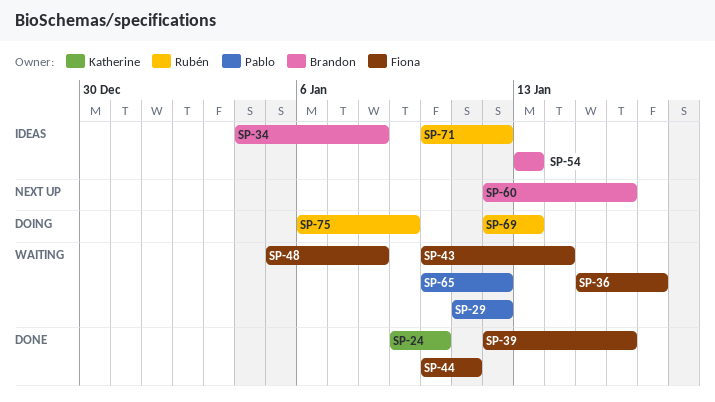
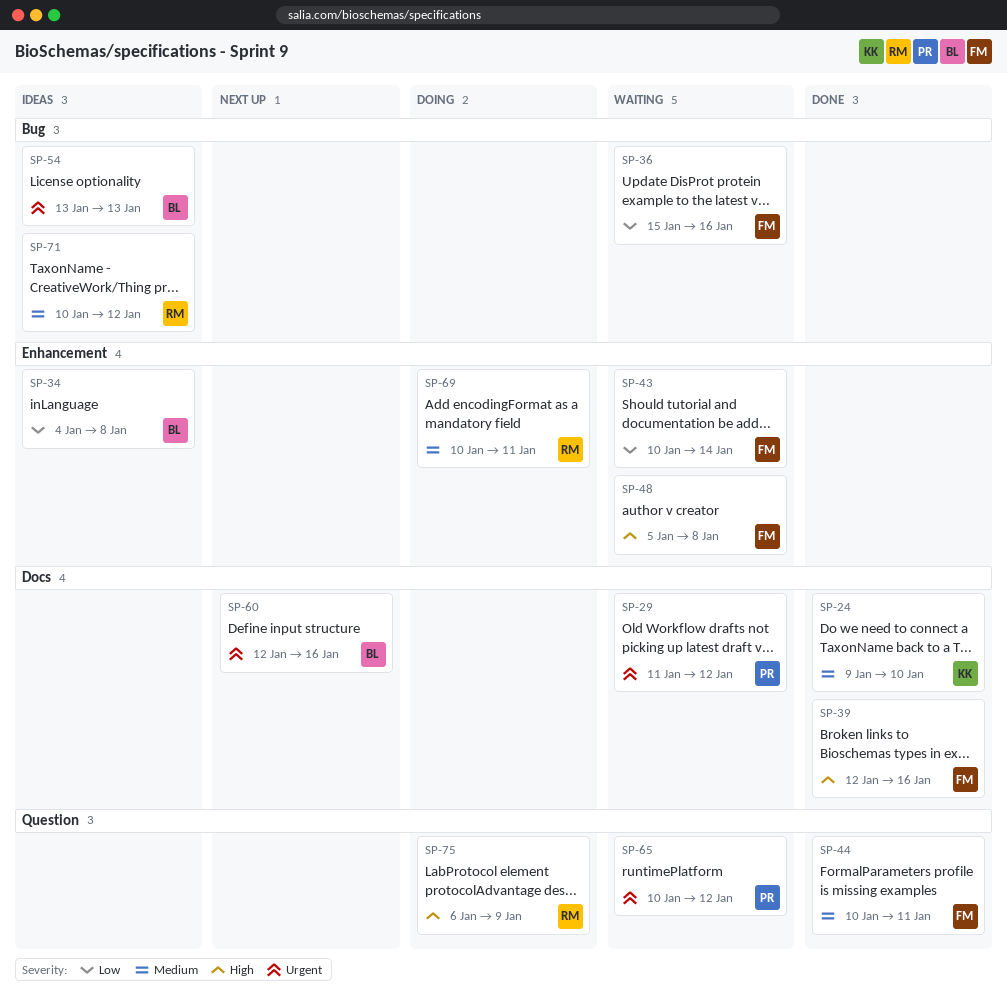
SP-36, due: Jan 17 -> Jan 16
SP-69, start: Jan 12 -> Jan 10
SP-69, due: Jan 13 -> Jan 11

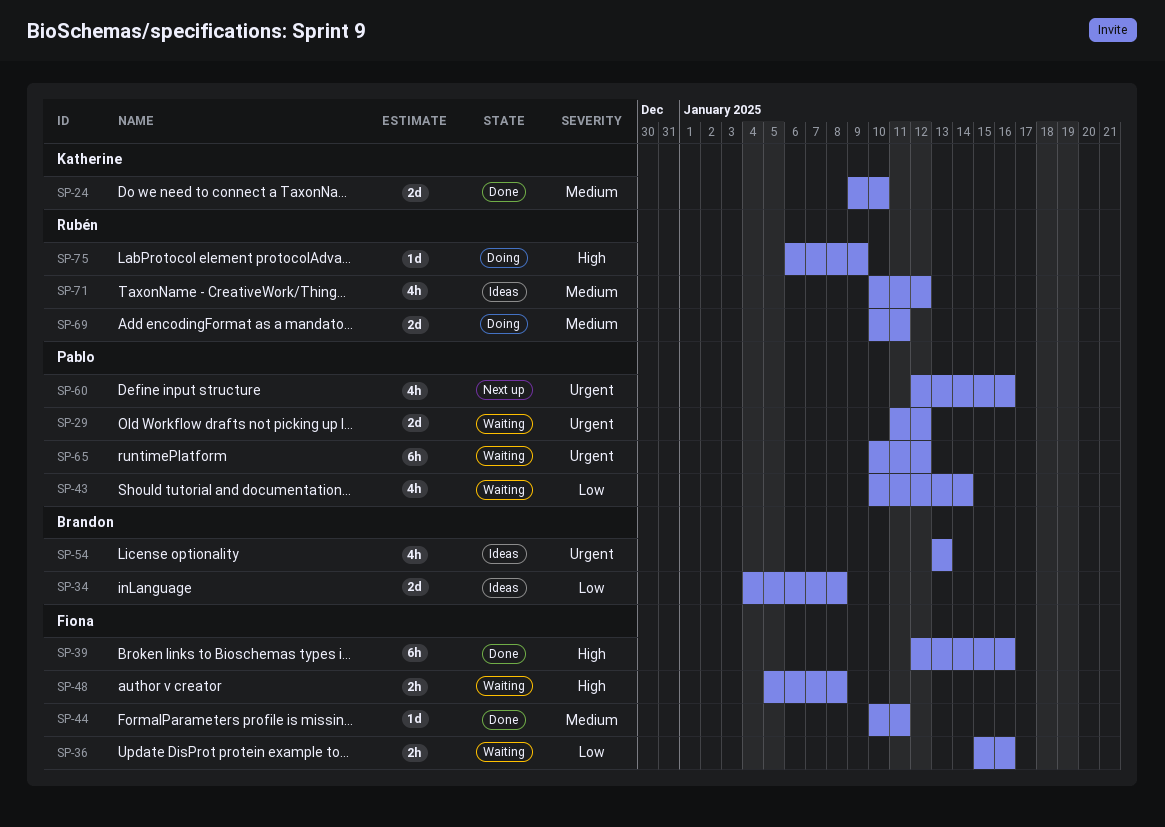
SP-43, owner: Fiona -> Pablo
SP-60, owner: Brandon -> Pablo

